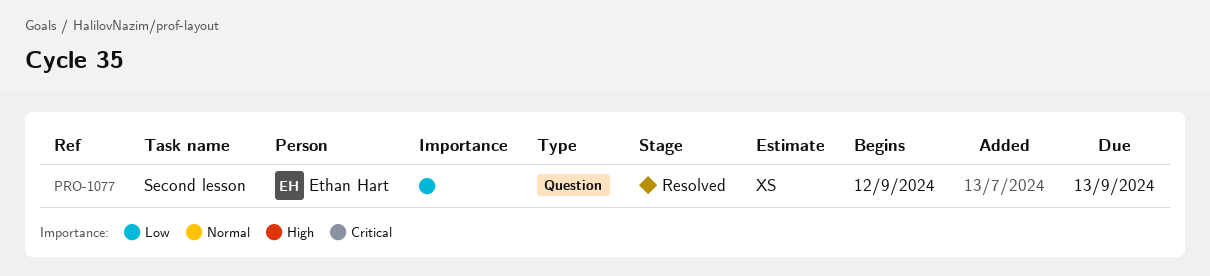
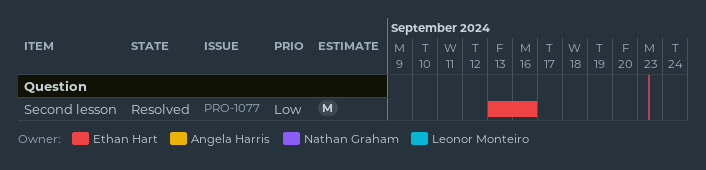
PRO-1077, estimate: XS -> M
PRO-1077, start: Sep 12 -> Sep 13
PRO-1077, due: Sep 13 -> Sep 16

